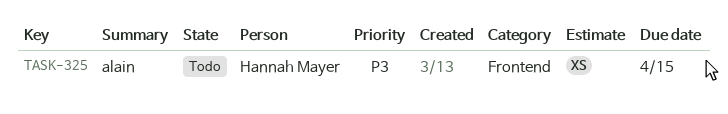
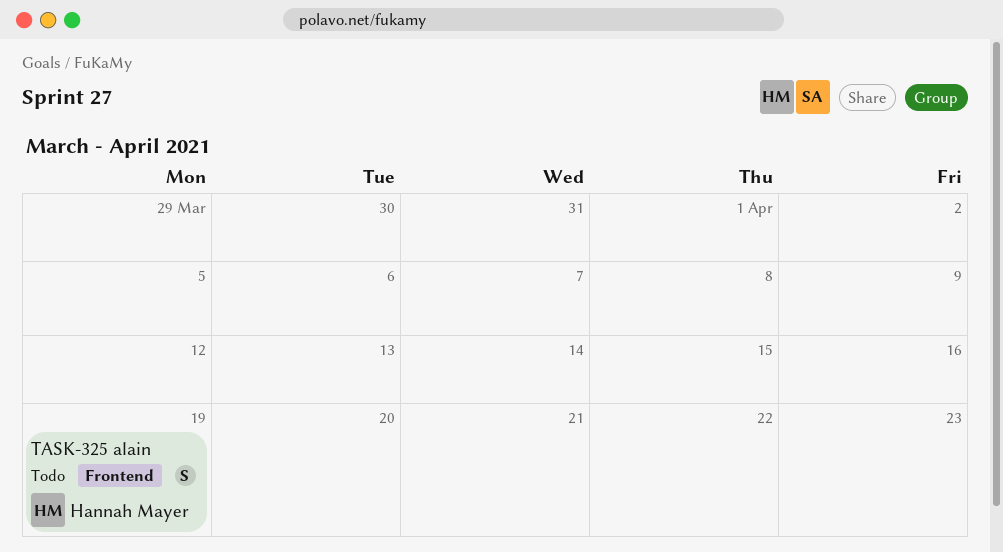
TASK-325, estimate: XS -> S
TASK-325, due: Apr 15 -> Apr 19

